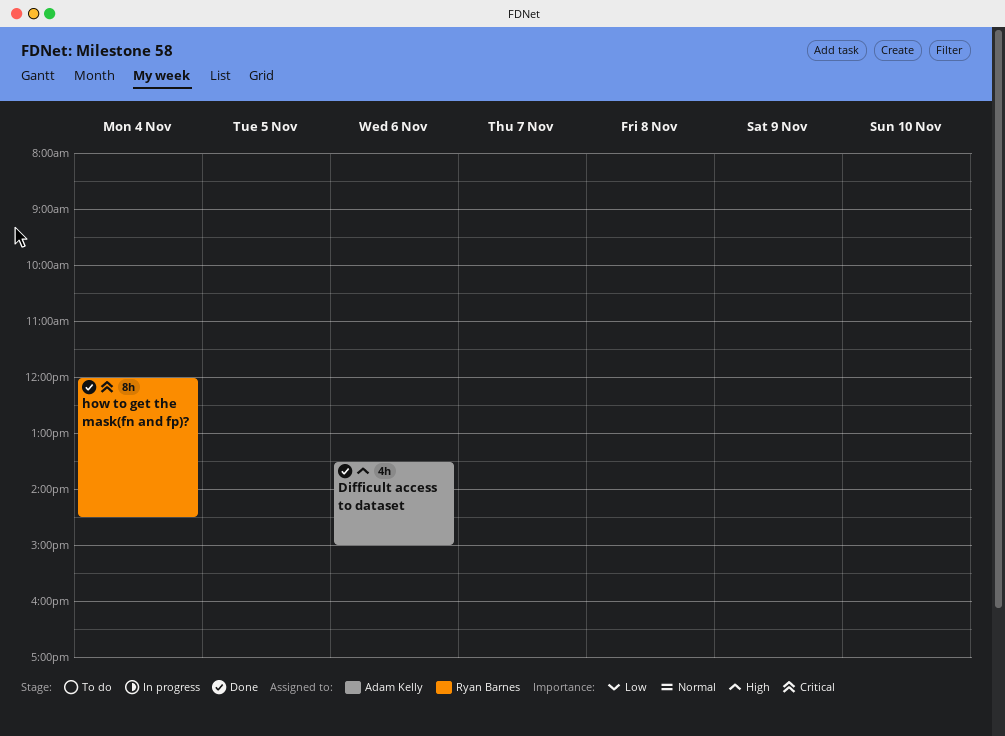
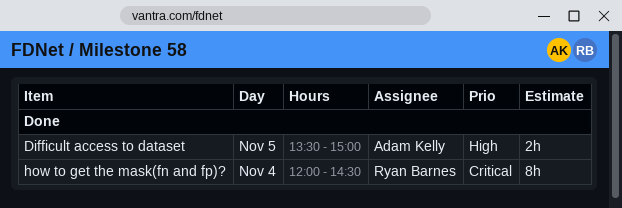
Difficult access to dataset, estimate: 4h -> 2h
Difficult access to dataset, day: Nov 6 -> Nov 5

